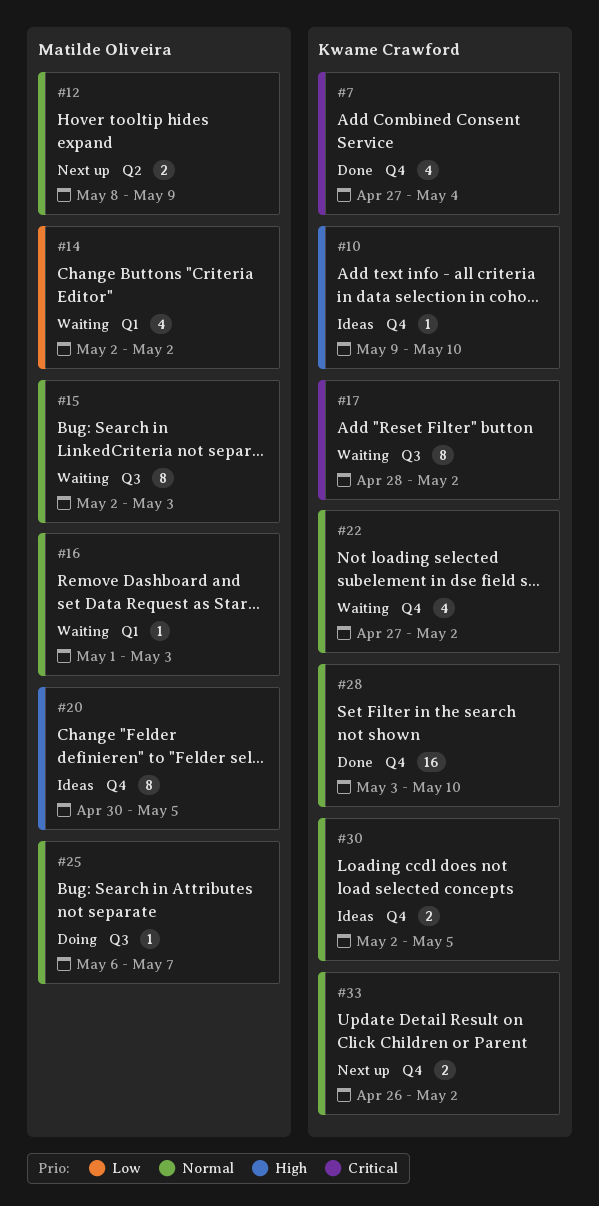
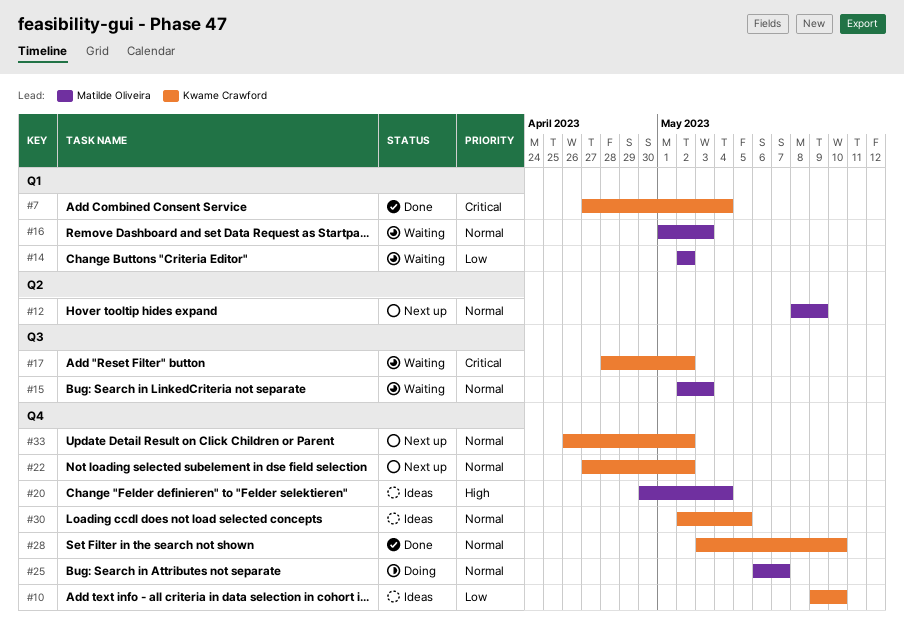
#7, label: Q4 -> Q1
#10, priority: High -> Low
#20, due: May 5 -> May 4
#22, status: Waiting -> Next up
#25, label: Q3 -> Q4

